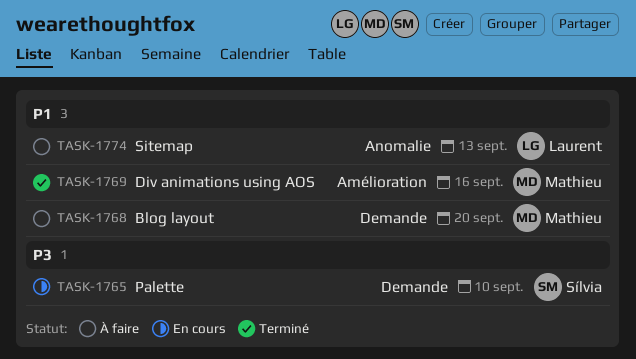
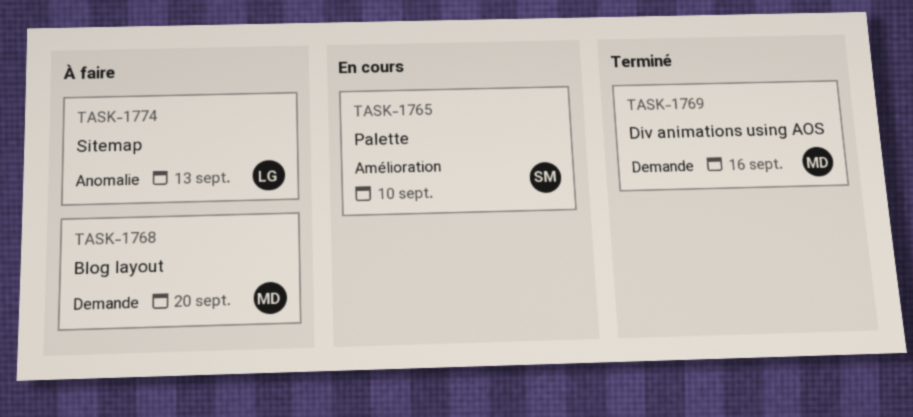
TASK-1765, label: Demande -> Amélioration
TASK-1769, label: Amélioration -> Demande

